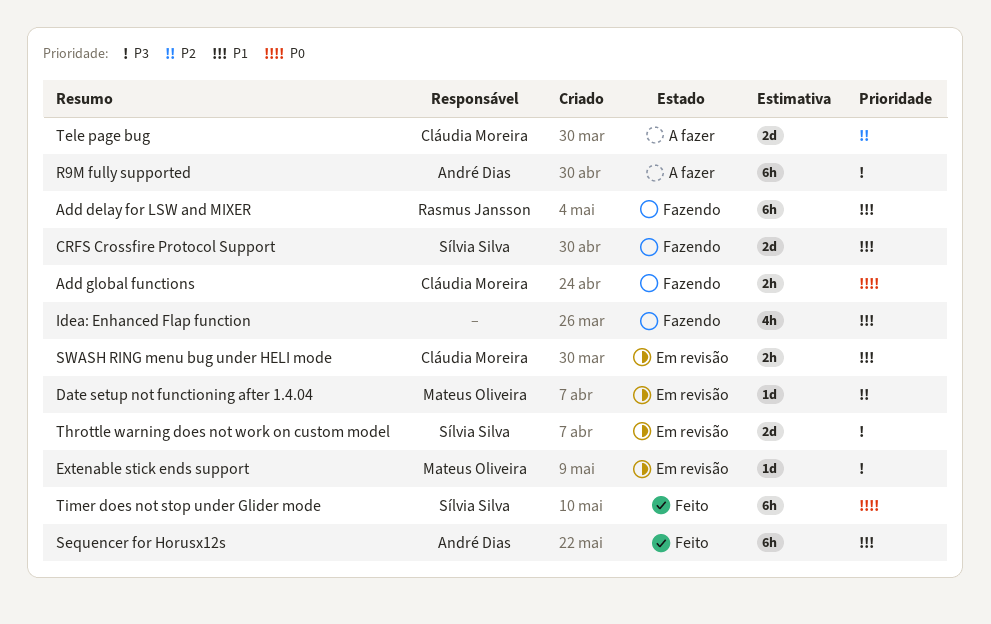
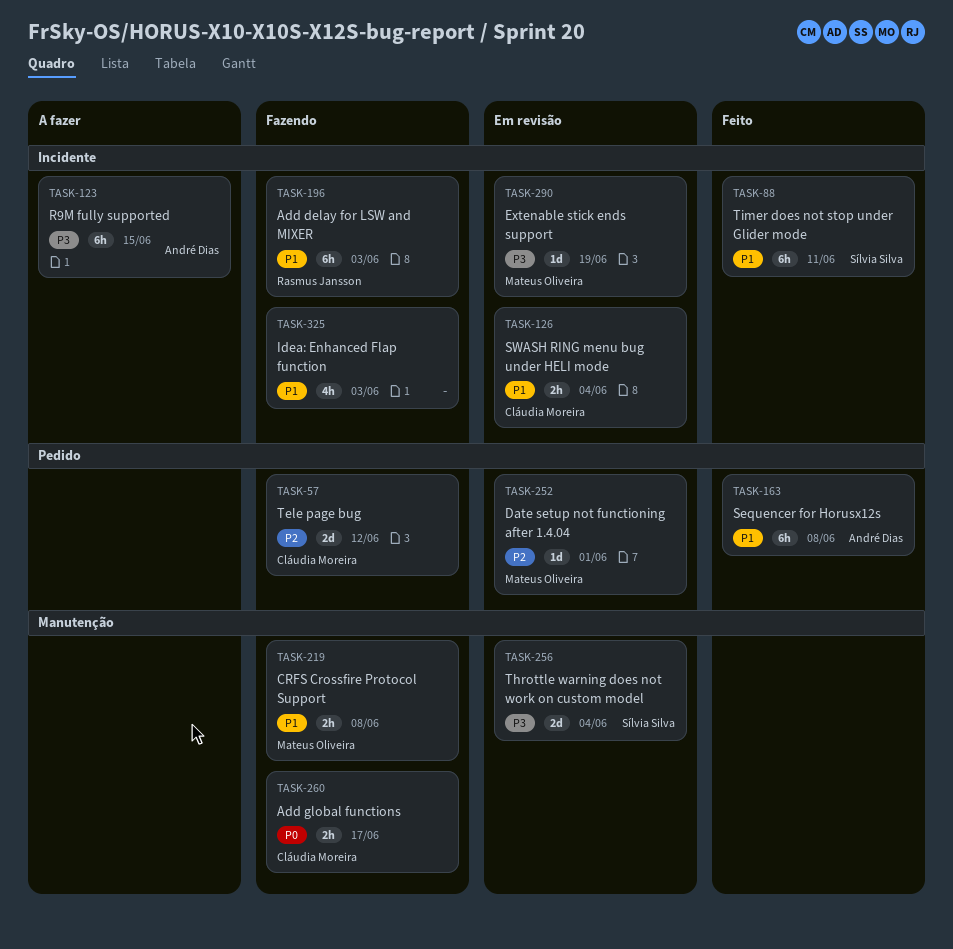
CRFS Crossfire Protocol Support, owner: Sílvia Silva -> Mateus Oliveira
CRFS Crossfire Protocol Support, estimate: 2d -> 2h
Tele page bug, status: A fazer -> Fazendo
Timer does not stop under Glider mode, priority: P0 -> P1

